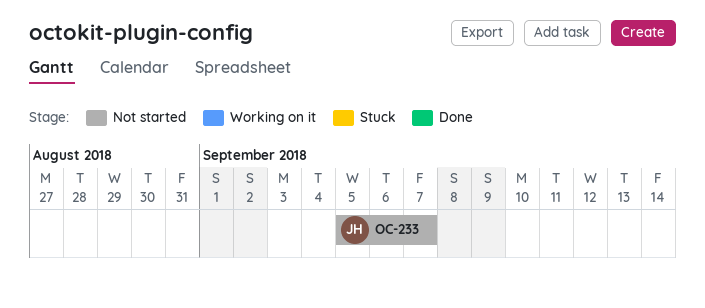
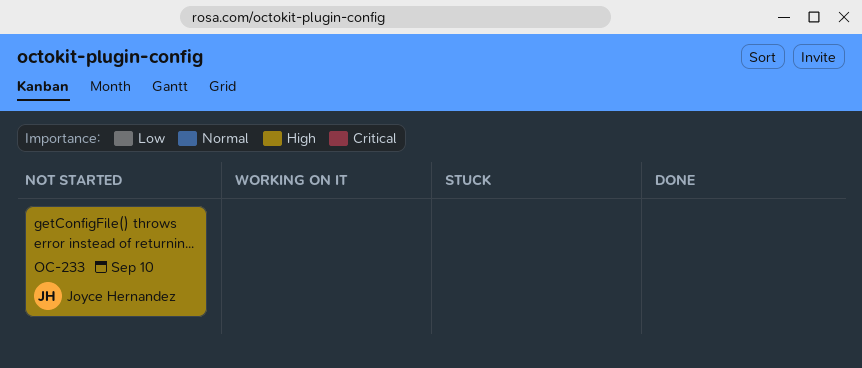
OC-233, due: Sep 7 -> Sep 10

